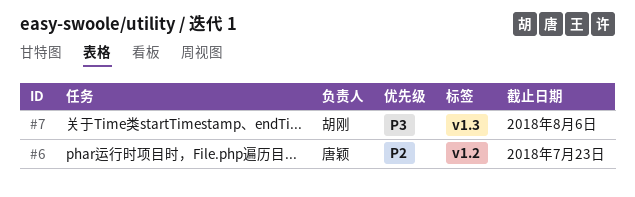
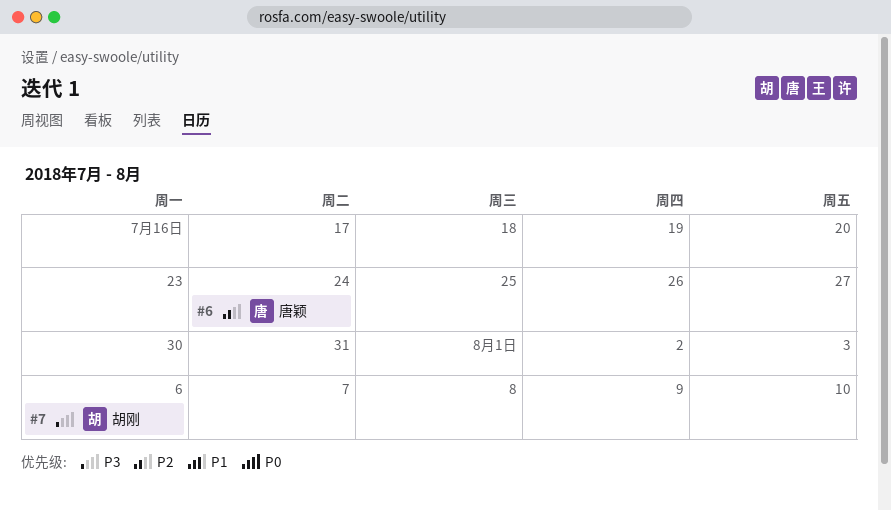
#6, due: Jul 23 -> Jul 24

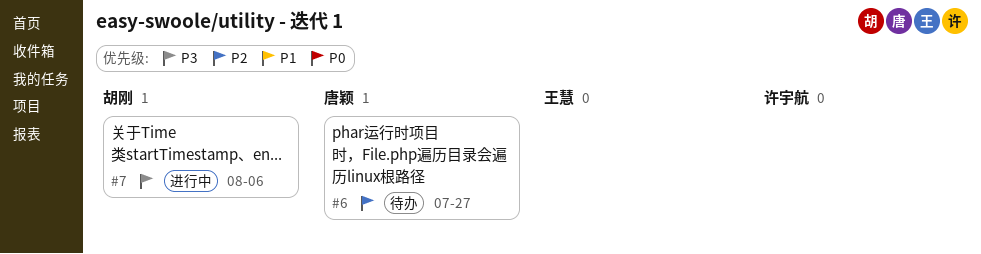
#6, due: Jul 24 -> Jul 27

